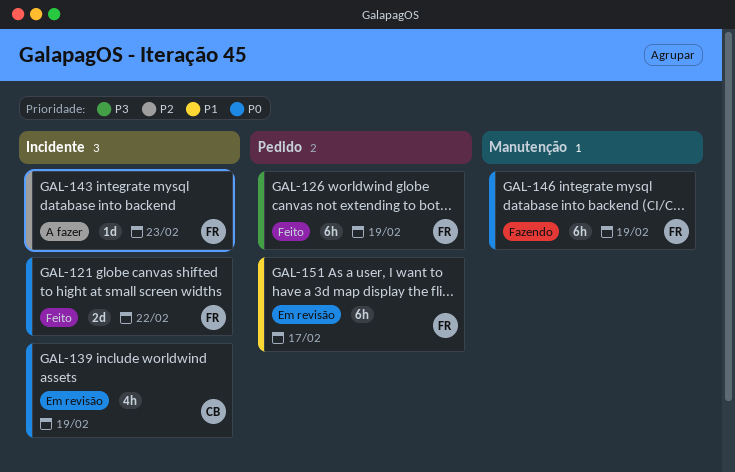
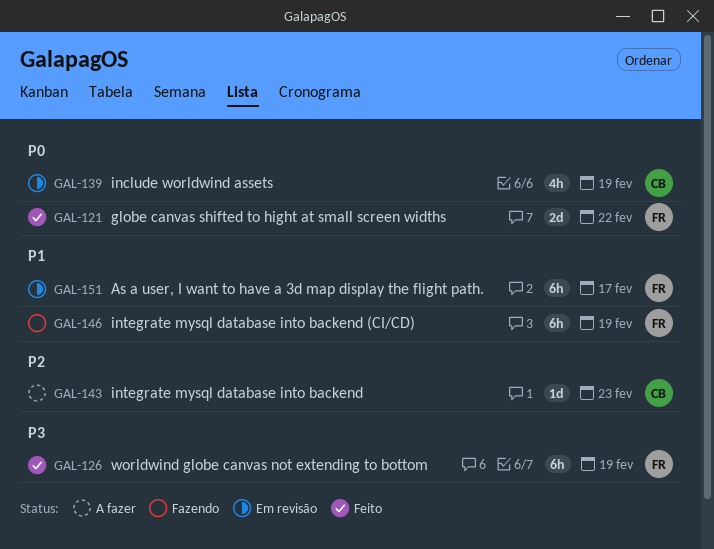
GAL-143, owner: FR -> CB
GAL-146, priority: P0 -> P1

